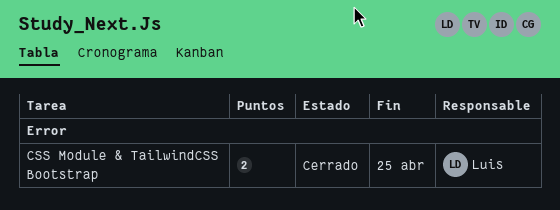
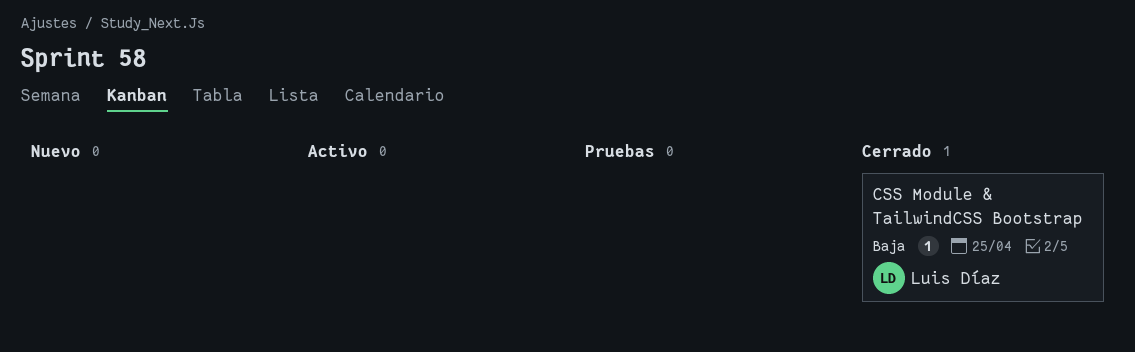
CSS Module & TailwindCSS Bootstrap, estimate: 2 -> 1

